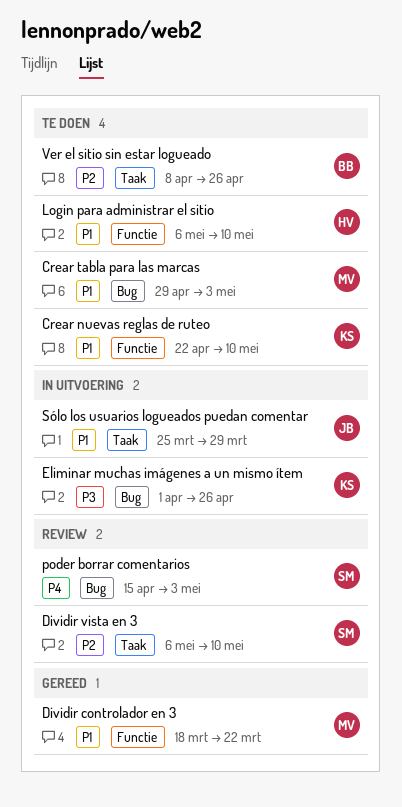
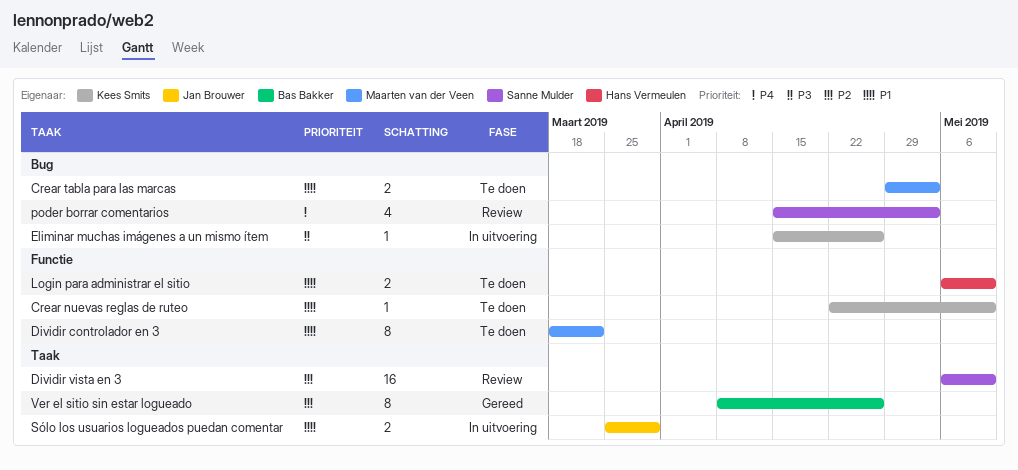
Dividir controlador en 3, status: Gereed -> Te doen
Eliminar muchas imágenes a un mismo ítem, start: Apr 1 -> Apr 15
Ver el sitio sin estar logueado, status: Te doen -> Gereed

